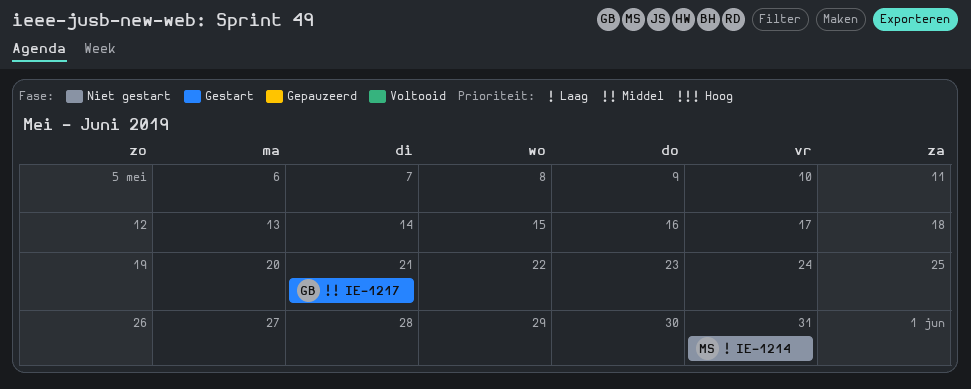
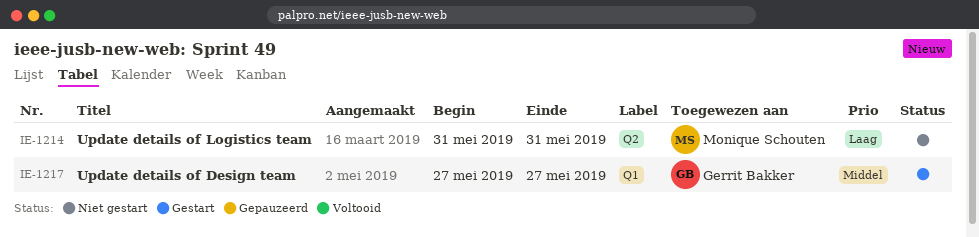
IE-1217, start: May 21 -> May 27
IE-1217, due: May 21 -> May 27

